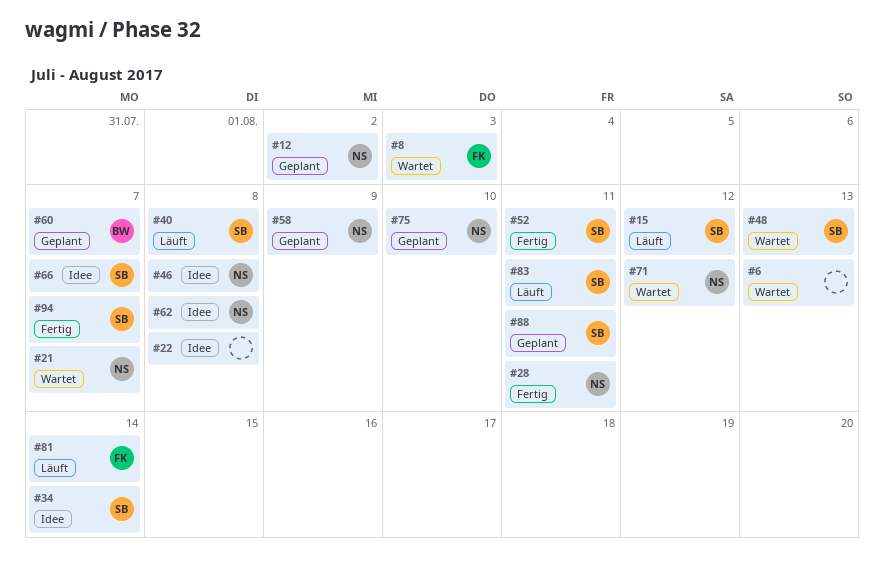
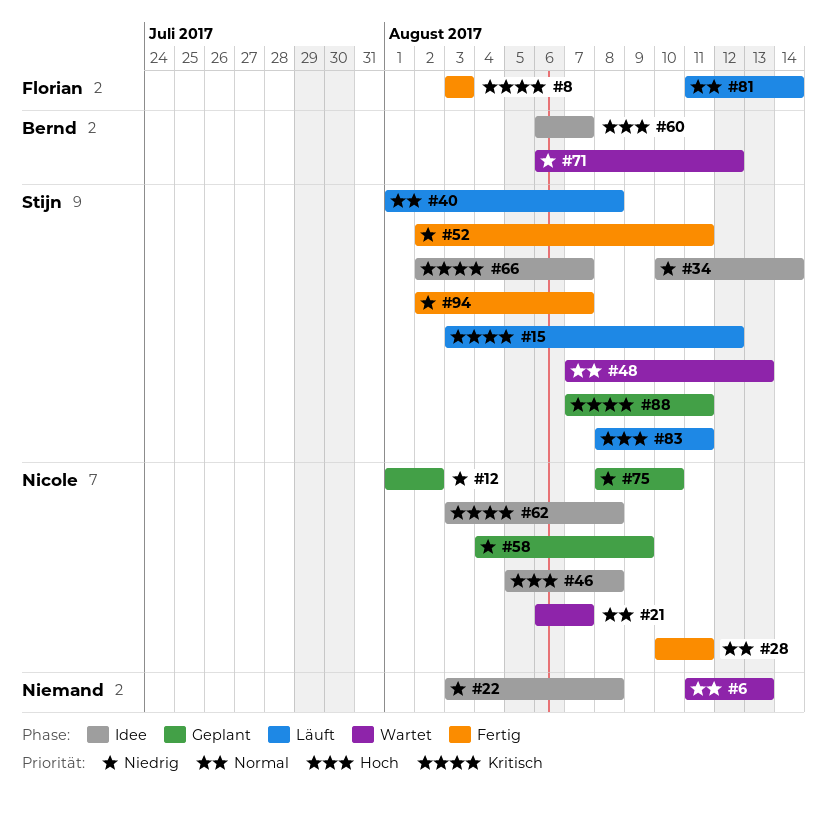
#8, status: Wartet -> Fertig
#60, status: Geplant -> Idee
#71, owner: Nicole -> Bernd

